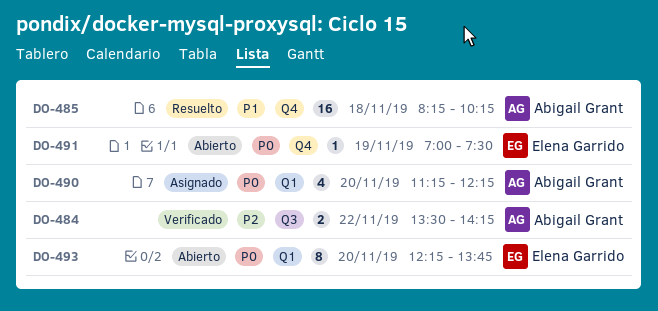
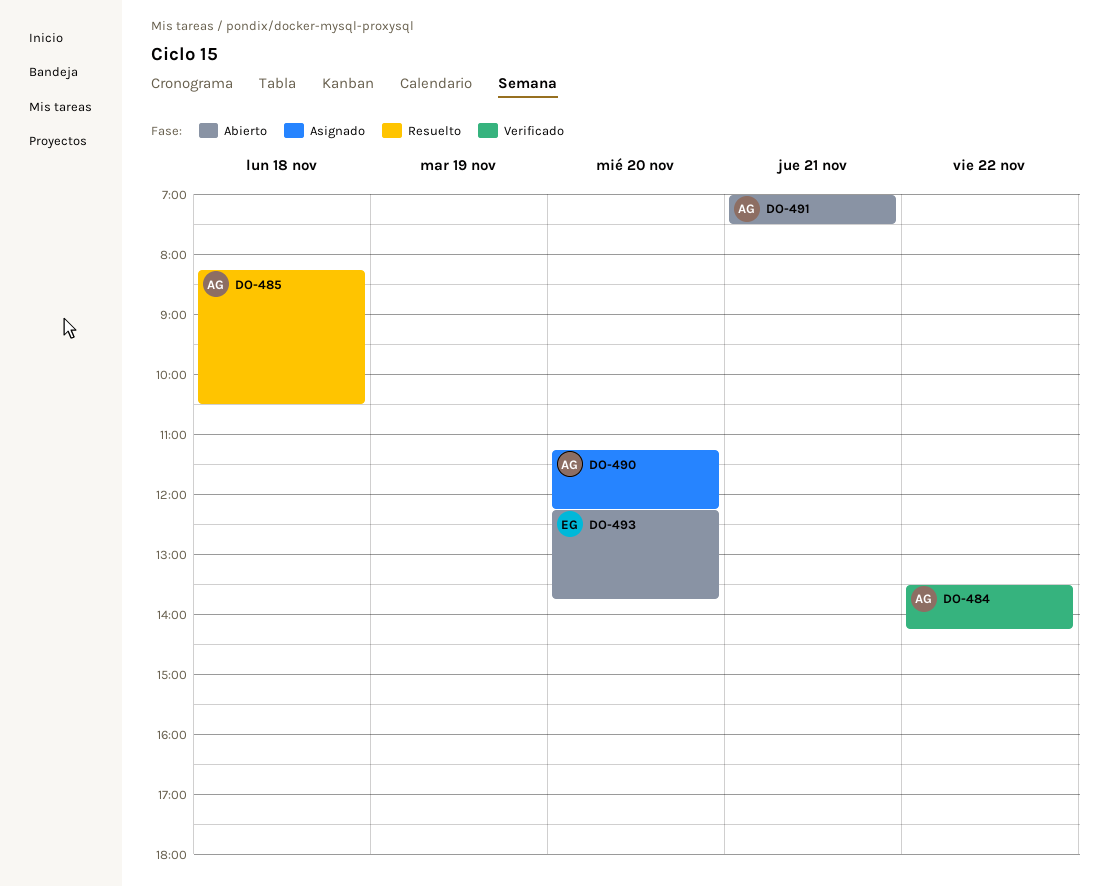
DO-485, ends: 10:15 -> 10:30
DO-491, owner: Elena Garrido -> Abigail Grant
DO-491, day: Nov 19 -> Nov 21

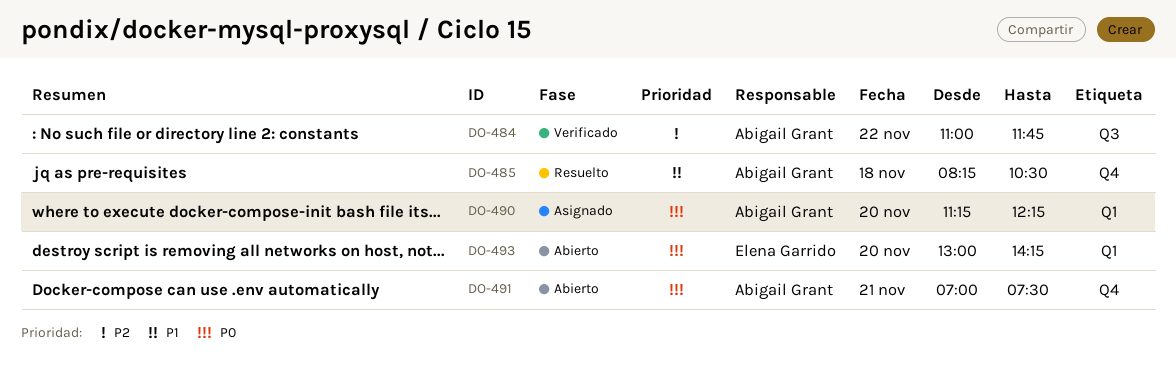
DO-484, begins: 13:30 -> 11:00
DO-484, ends: 14:15 -> 11:45
DO-493, begins: 12:15 -> 13:00
DO-493, ends: 13:45 -> 14:15

